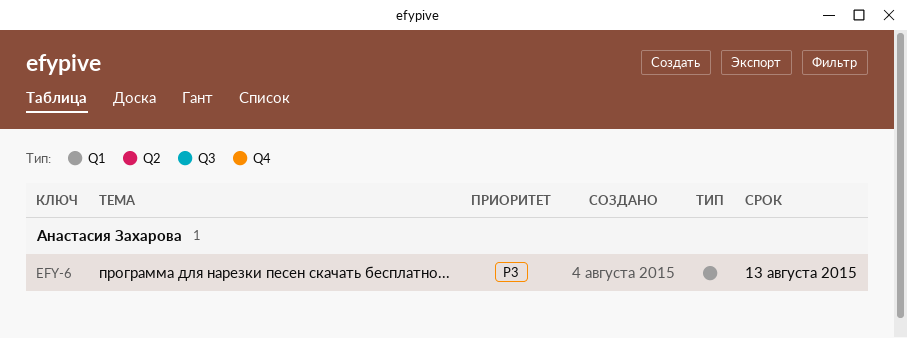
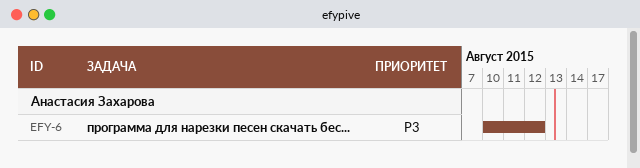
EFY-6, due: Aug 13 -> Aug 12

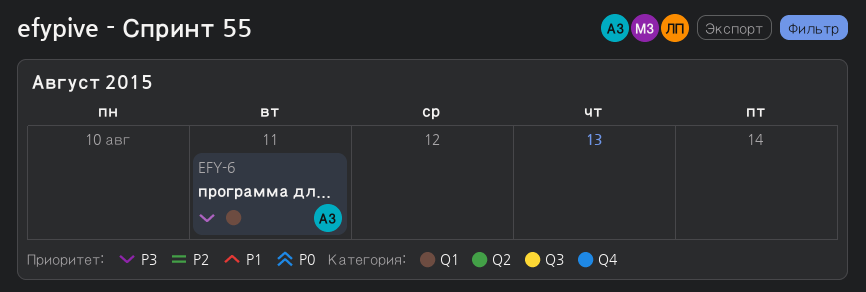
EFY-6, due: Aug 12 -> Aug 11

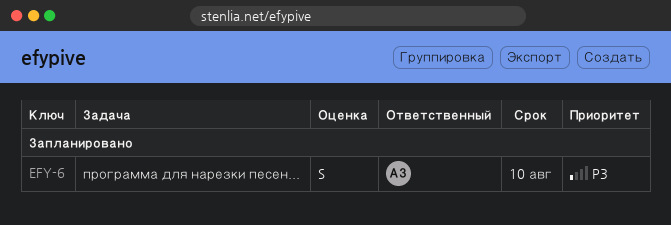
EFY-6, due: Aug 11 -> Aug 10

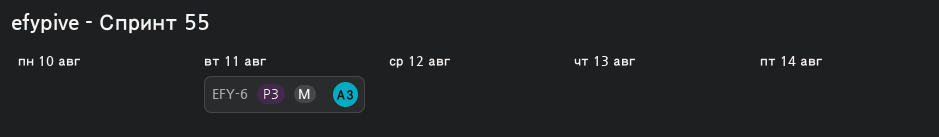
EFY-6, estimate: S -> M
EFY-6, due: Aug 10 -> Aug 11

